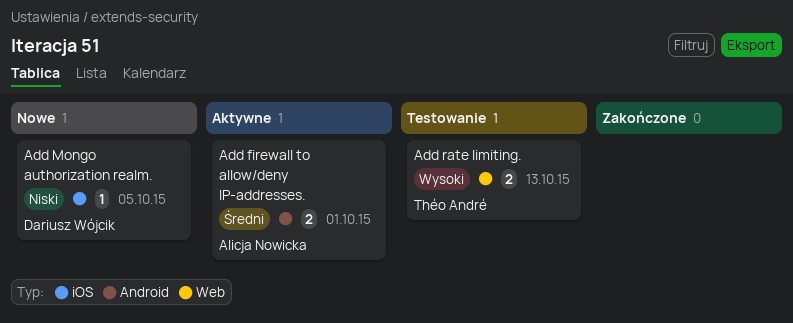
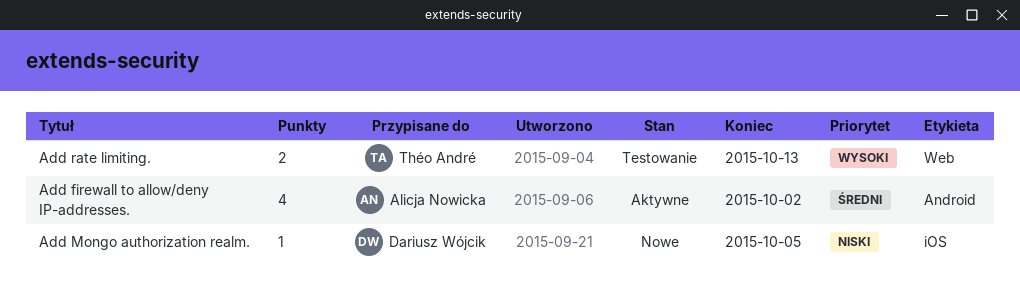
Add firewall to allow/deny IP-addresses., estimate: 2 -> 4
Add firewall to allow/deny IP-addresses., due: Oct 1 -> Oct 2

